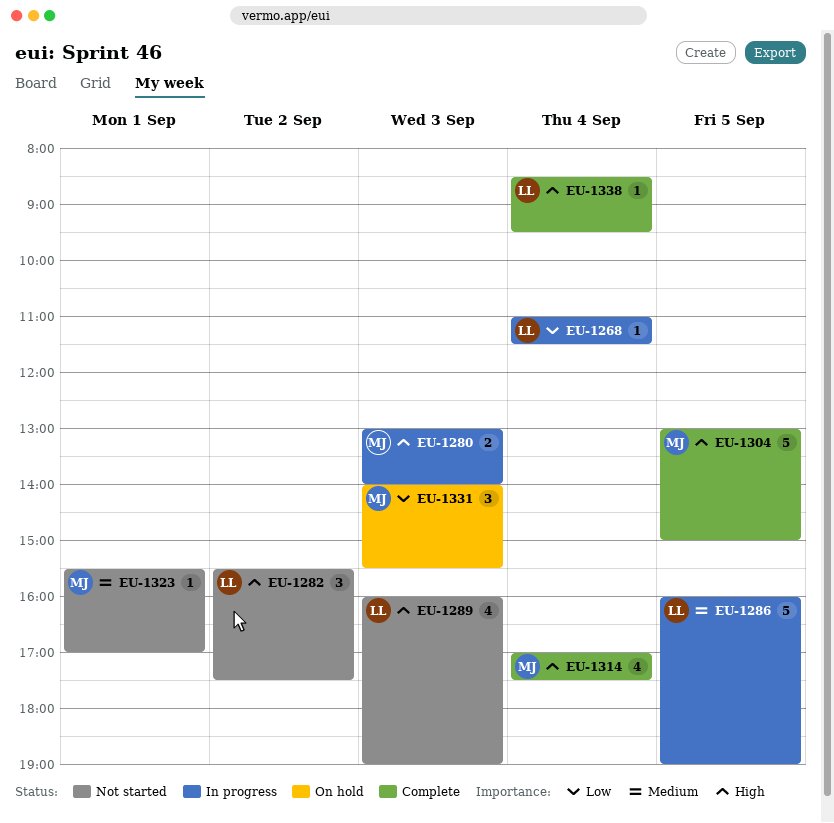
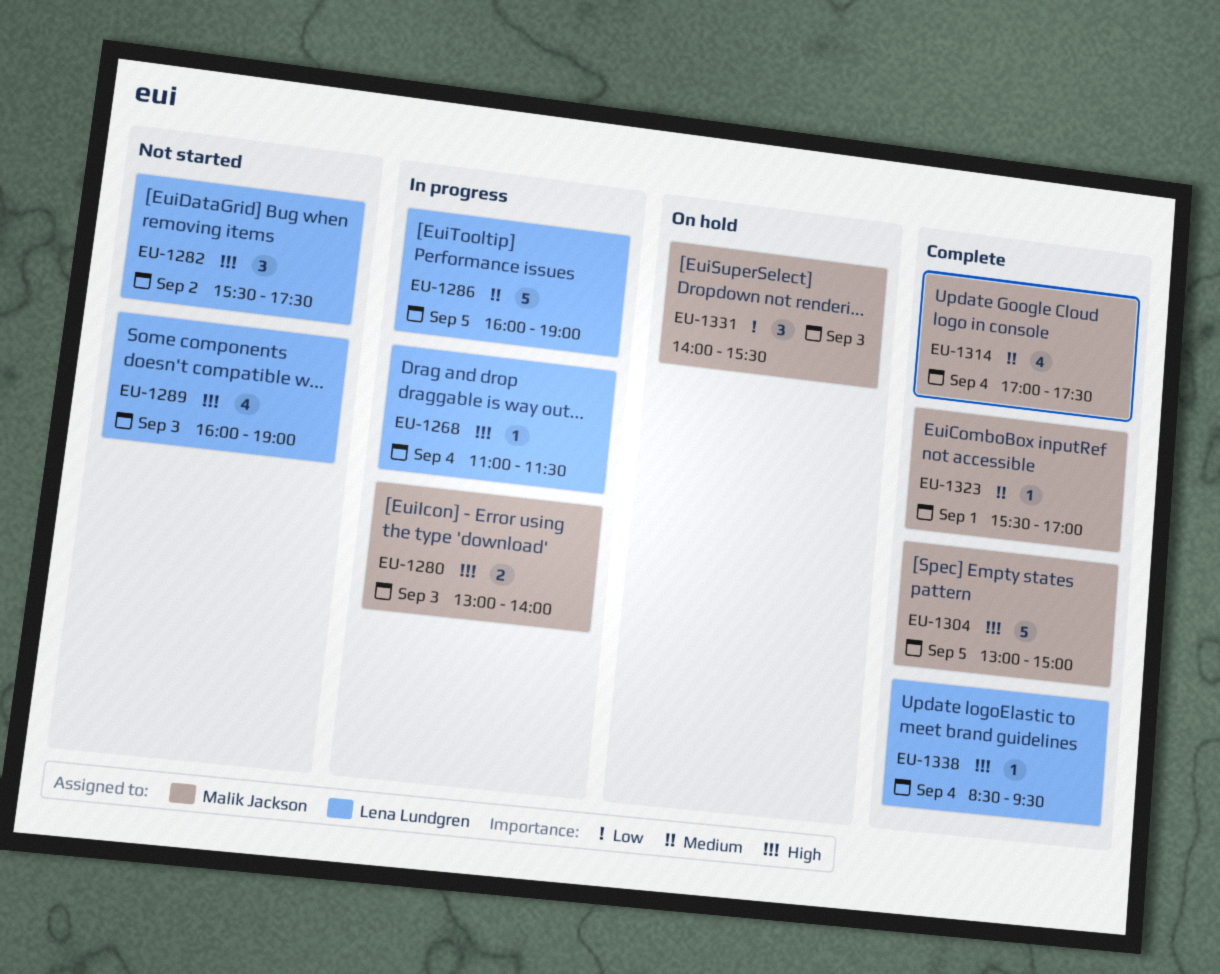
EU-1268, priority: Low -> High
EU-1314, priority: High -> Medium
EU-1323, status: Not started -> Complete

